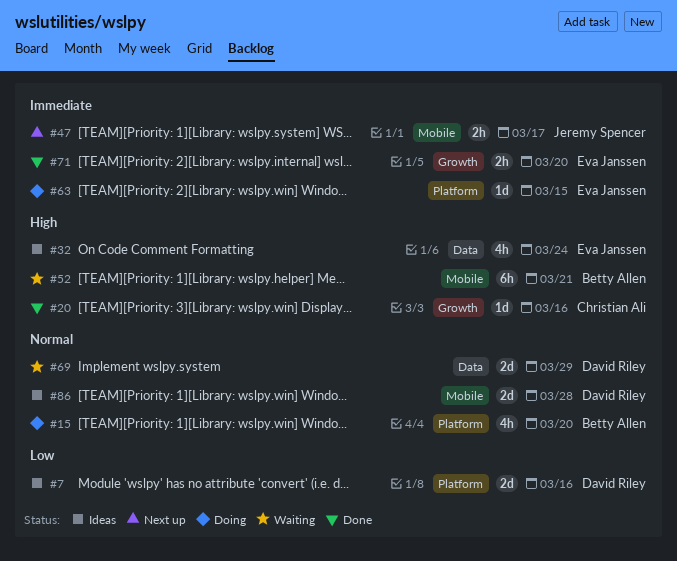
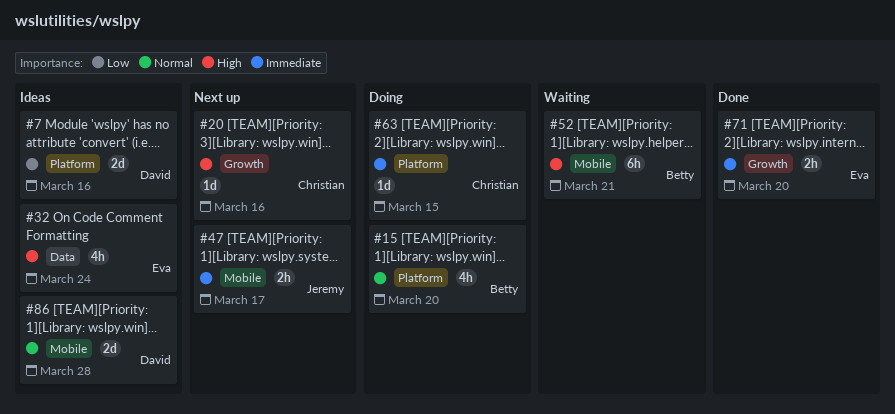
#20, status: Done -> Next up
#63, owner: Eva Janssen -> Christian Ali
#69: present -> none

